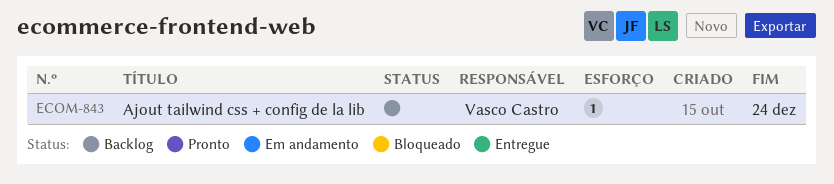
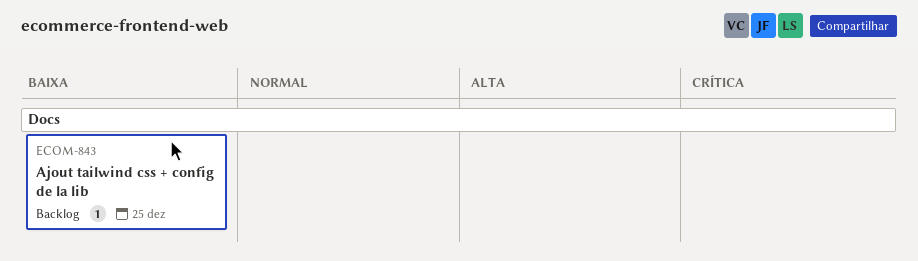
ECOM-843, due: Dec 24 -> Dec 25

